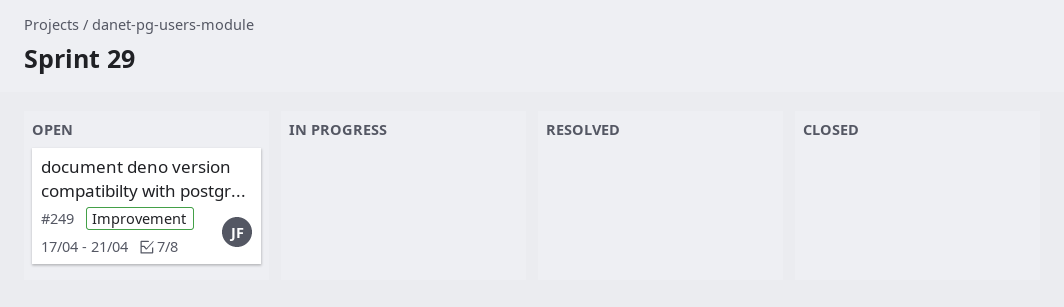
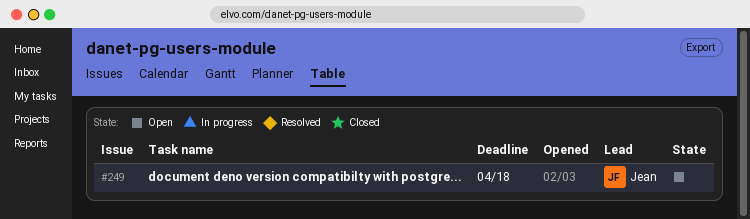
#249, due: Apr 21 -> Apr 18

